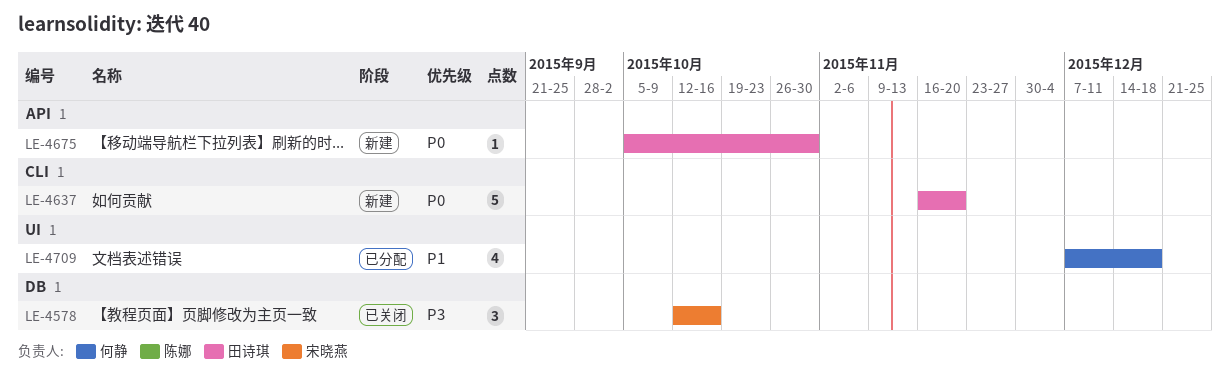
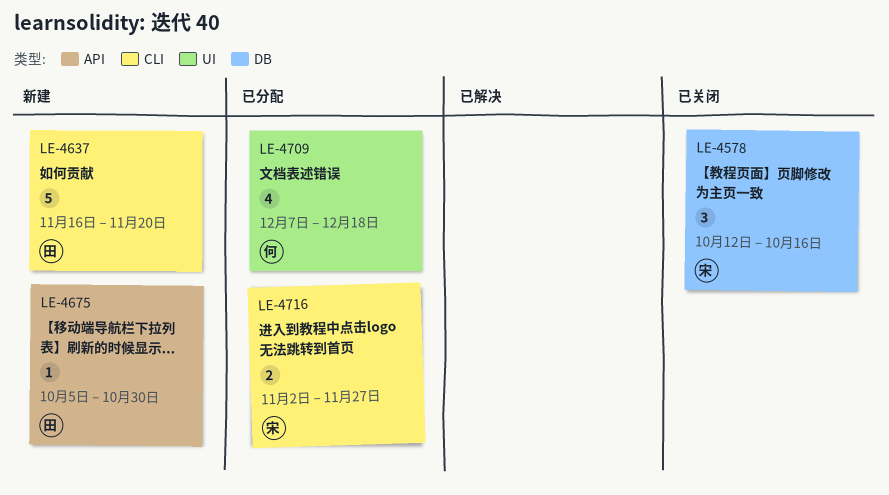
LE-4716: none -> present

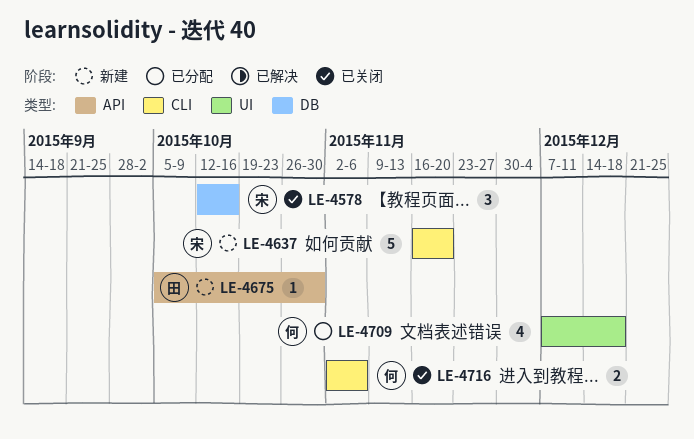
LE-4637, owner: 田 -> 宋
LE-4716, status: 已分配 -> 已关闭
LE-4716, owner: 宋 -> 何
LE-4716, due: Nov 27 -> Nov 6

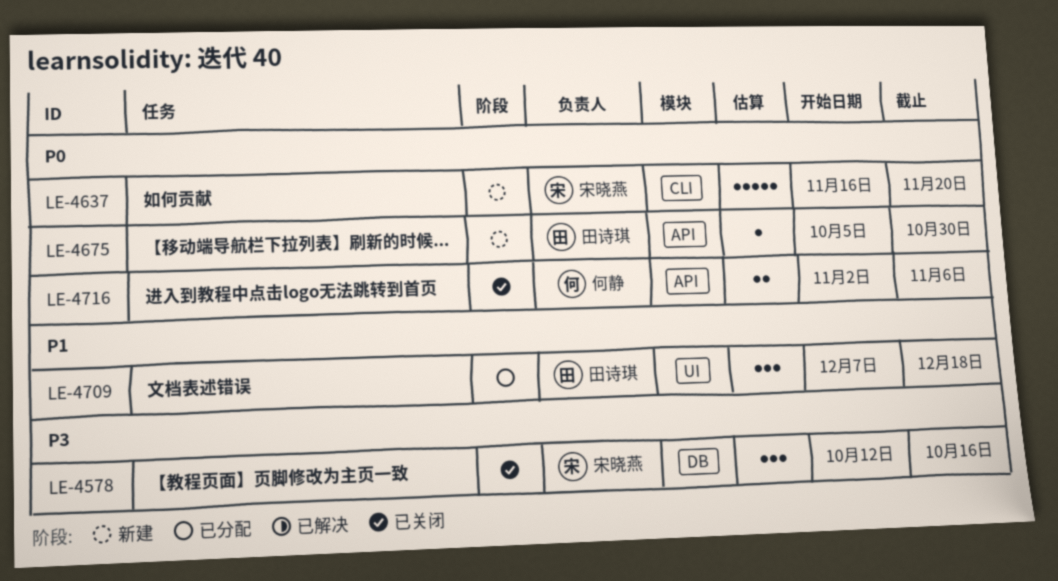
LE-4709, owner: 何静 -> 田诗琪
LE-4709, estimate: 4 -> 3
LE-4716, label: CLI -> API

